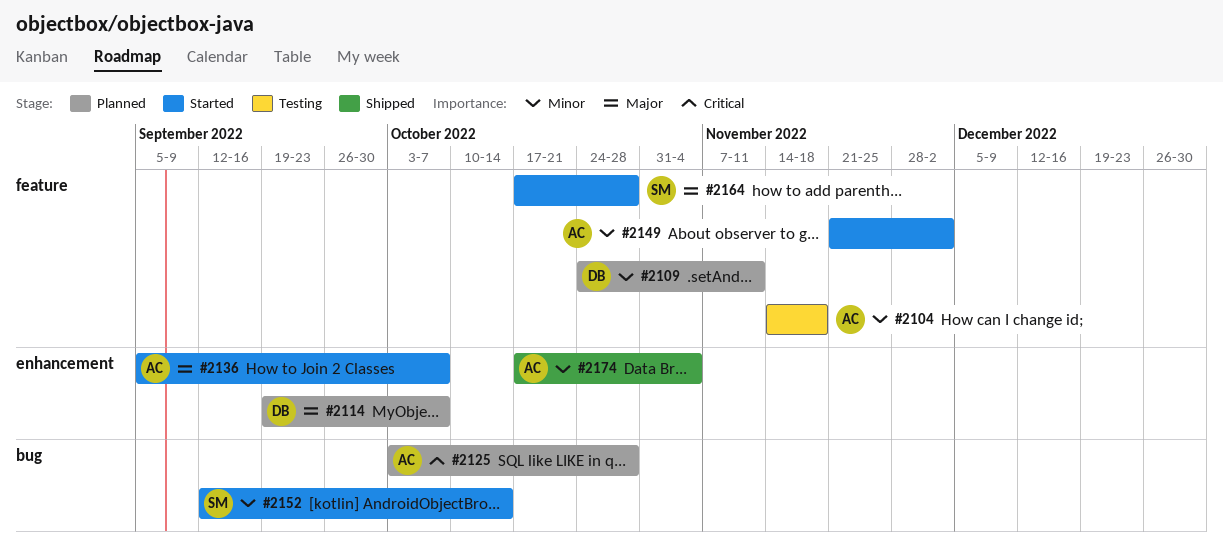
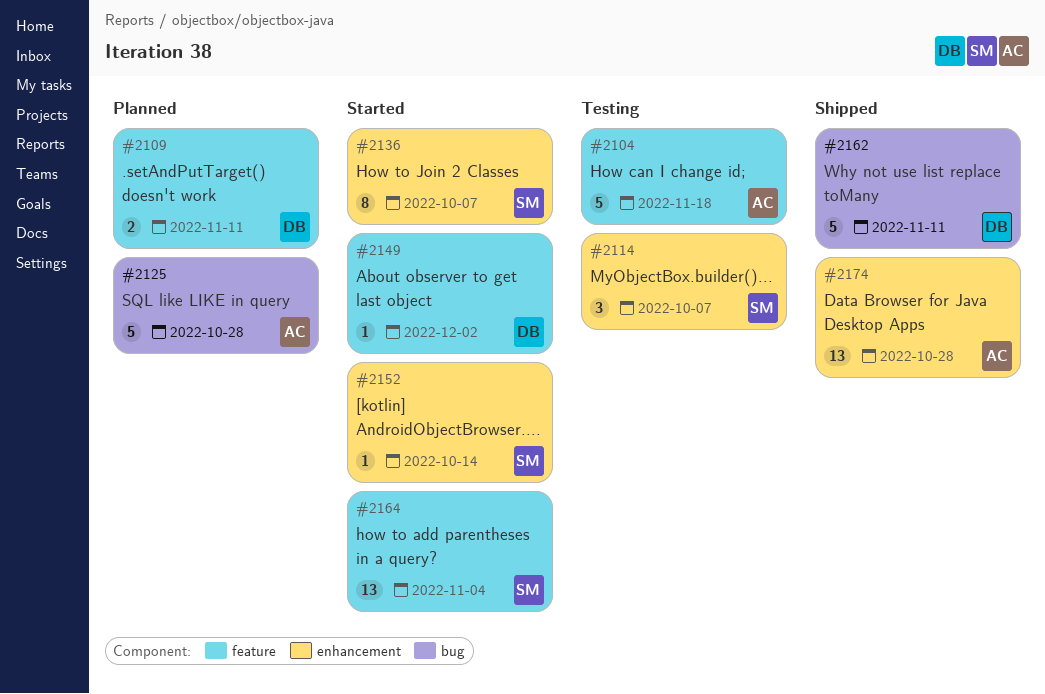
#2114, status: Planned -> Testing
#2114, owner: DB -> SM
#2136, owner: AC -> SM
#2149, owner: AC -> DB
#2152, label: bug -> enhancement
#2162: none -> present
#2164, due: Oct 28 -> Nov 4
#2174, due: Nov 4 -> Oct 28

